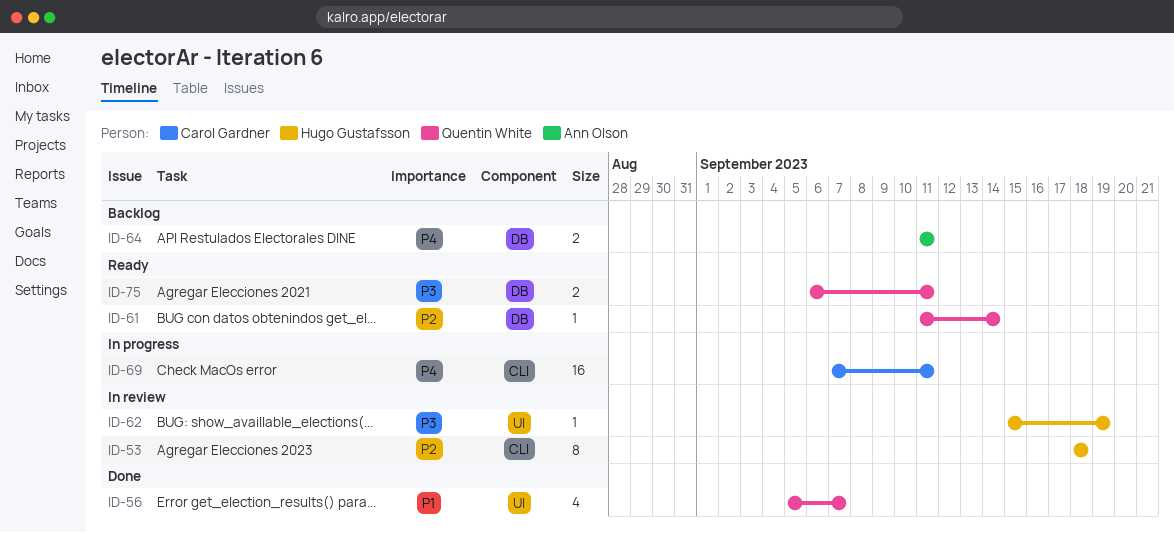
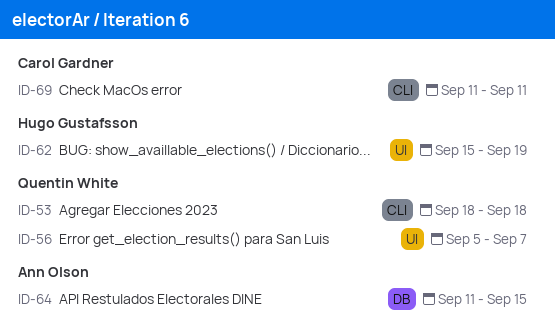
ID-53, owner: Hugo Gustafsson -> Quentin White
ID-61: present -> none
ID-64, due: Sep 11 -> Sep 15
ID-69, start: Sep 7 -> Sep 11
ID-75: present -> none

